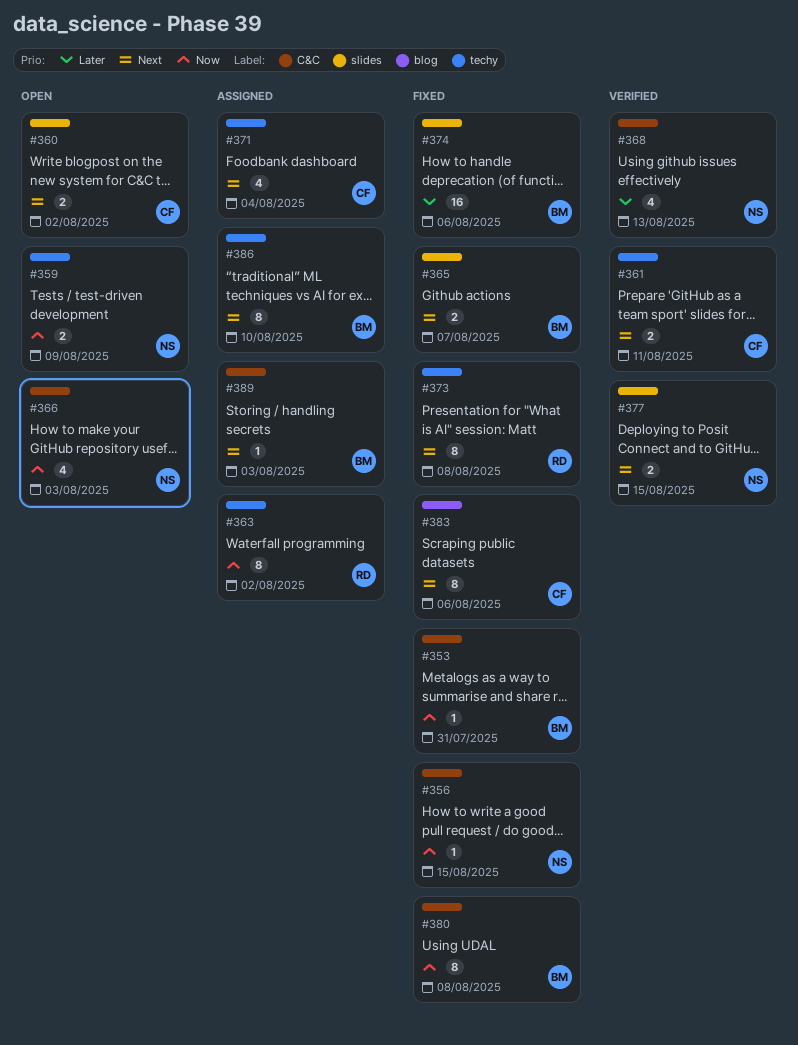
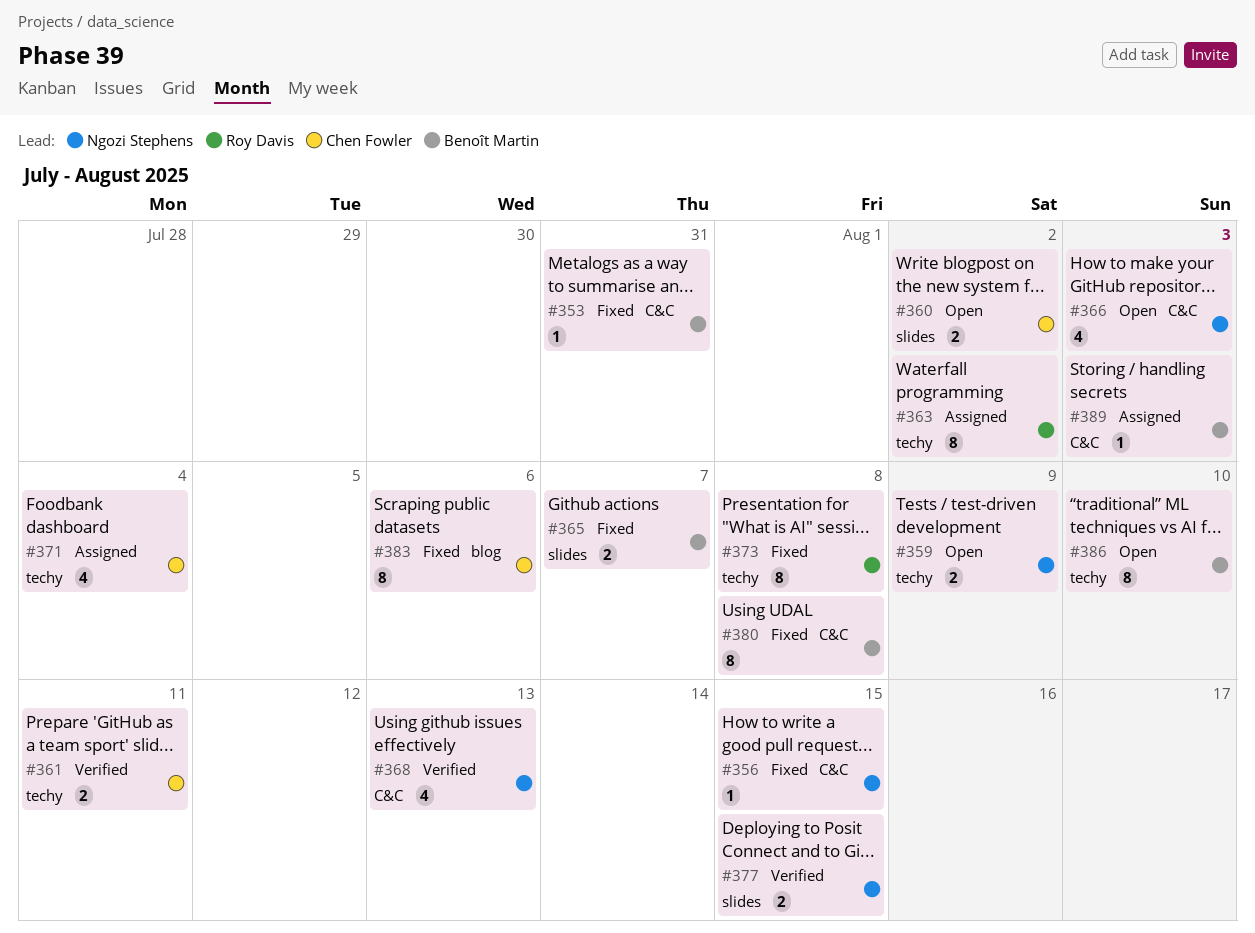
#374: present -> none
#386, status: Assigned -> Open

